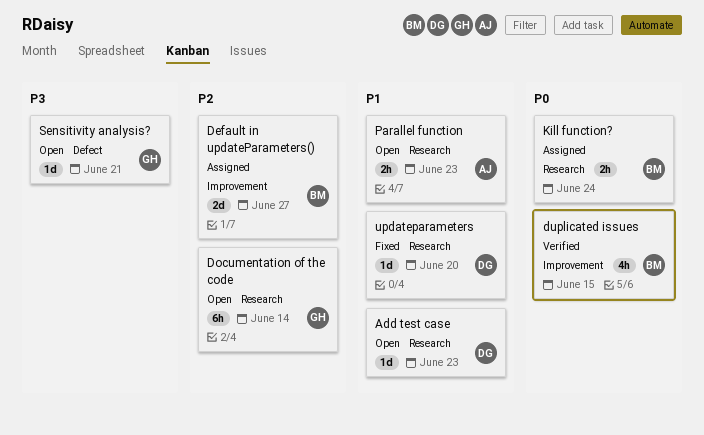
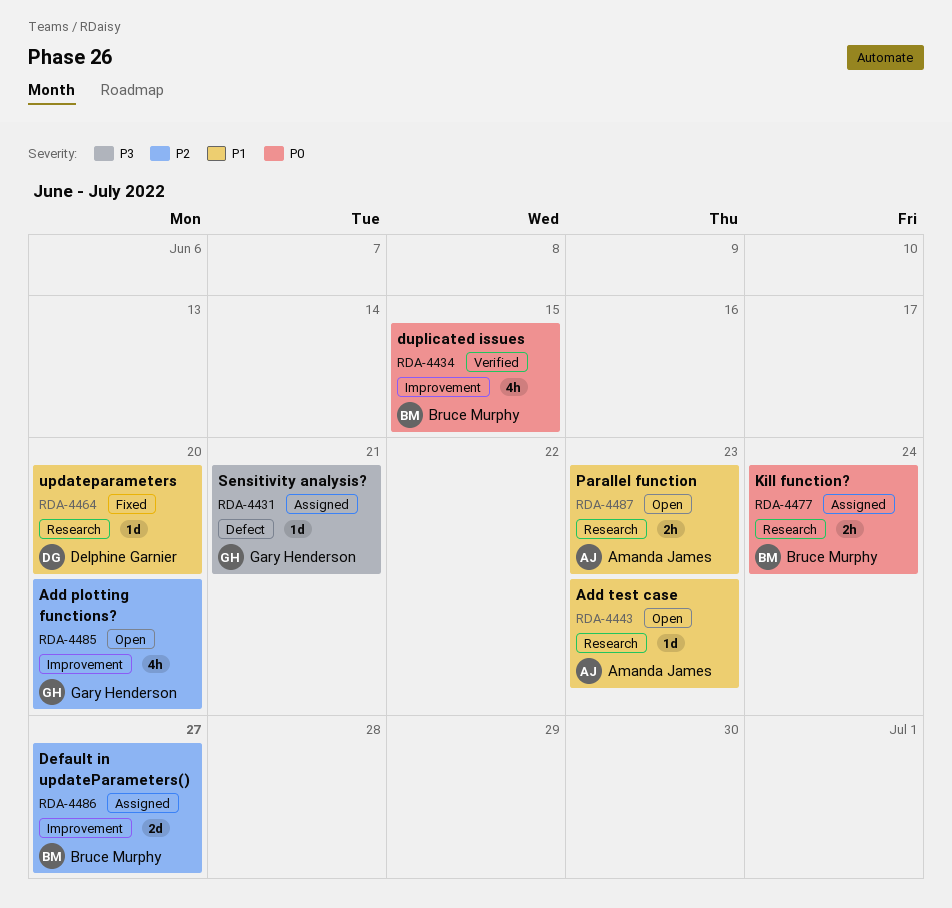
Add plotting functions?: none -> present
Add test case, owner: Delphine Garnier -> Amanda James
Documentation of the code: present -> none
Sensitivity analysis?, status: Open -> Assigned

